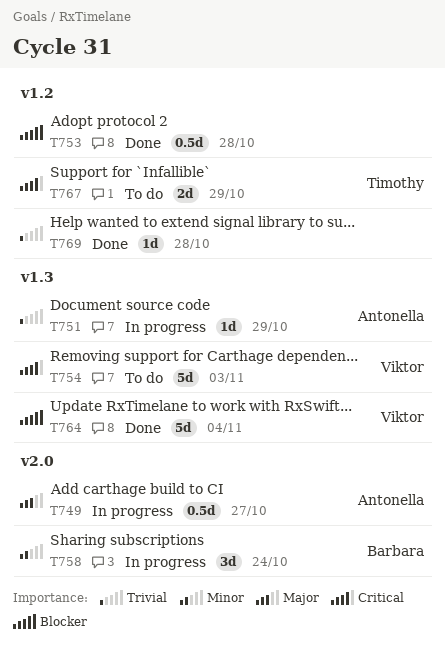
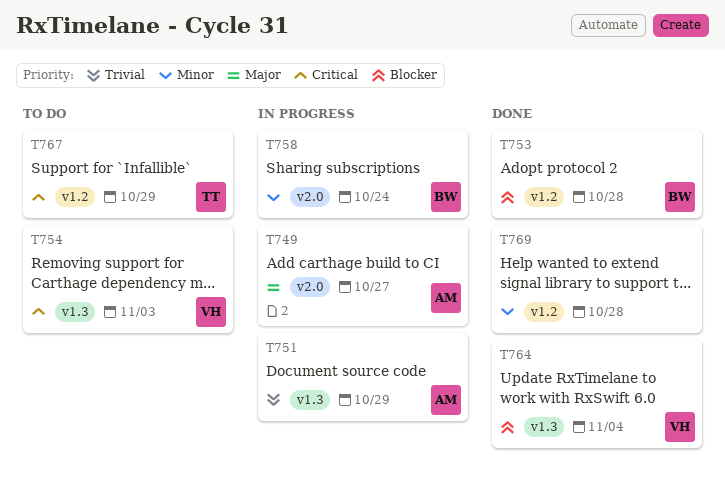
T753, owner: none -> Barbara
T769, priority: Trivial -> Minor

